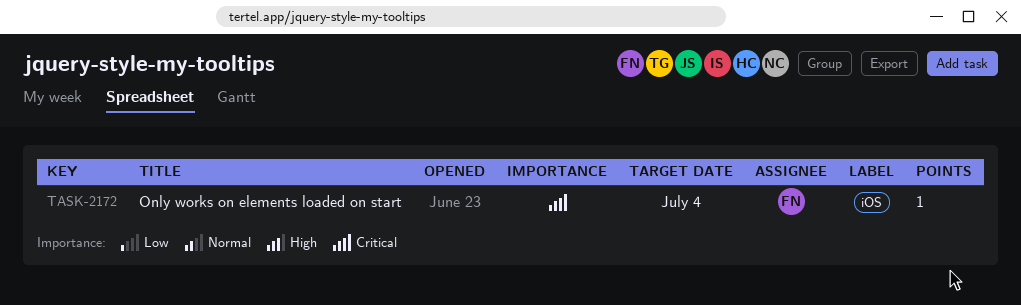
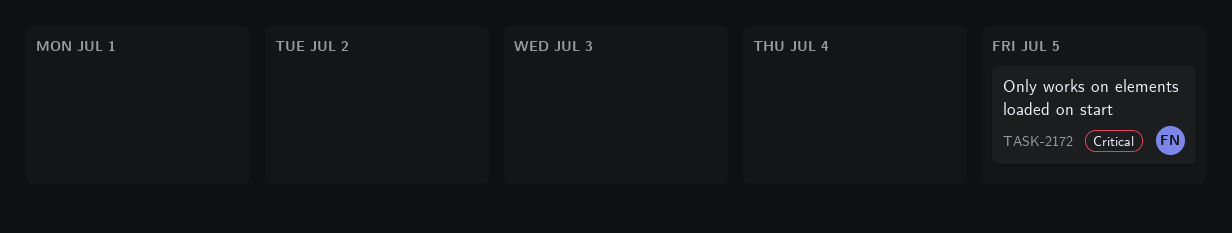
TASK-2172, due: Jul 4 -> Jul 5

